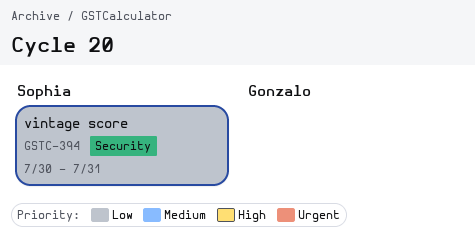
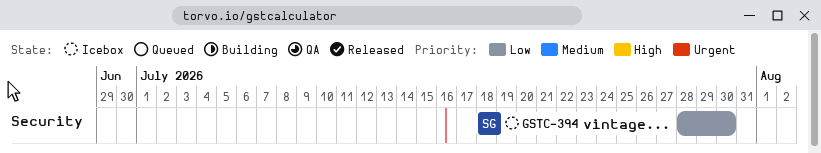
GSTC-394, start: Jul 30 -> Jul 28
GSTC-394, due: Jul 31 -> Jul 30

